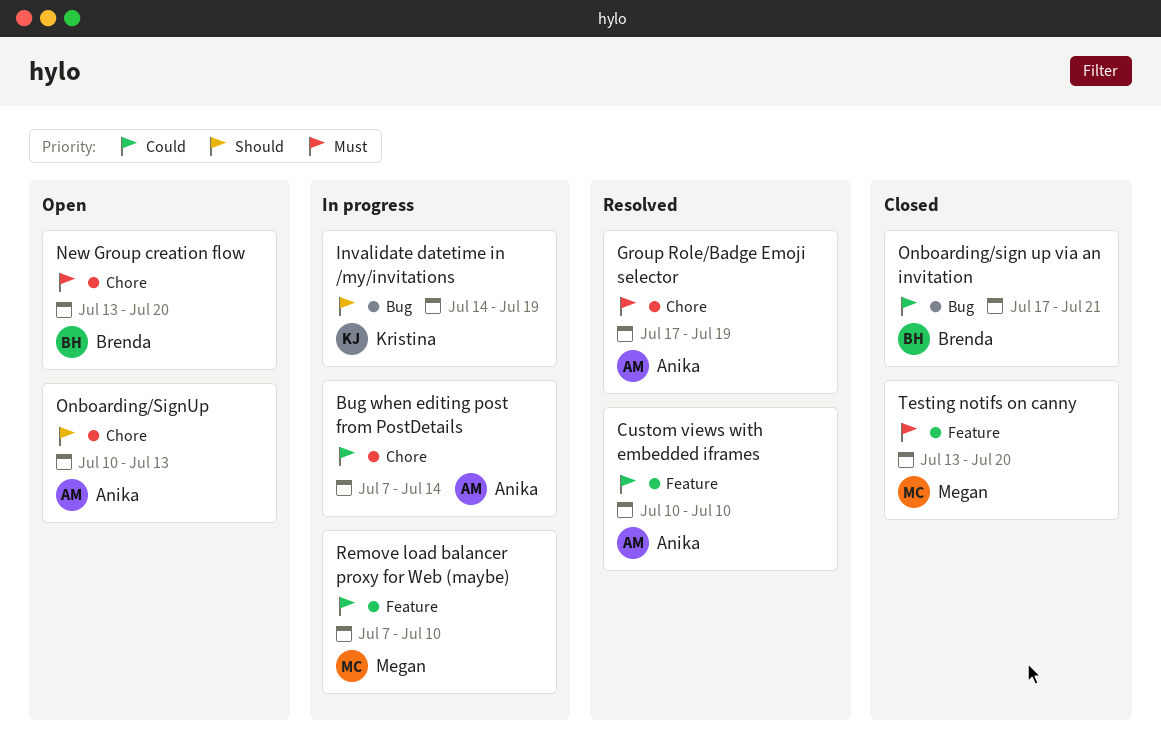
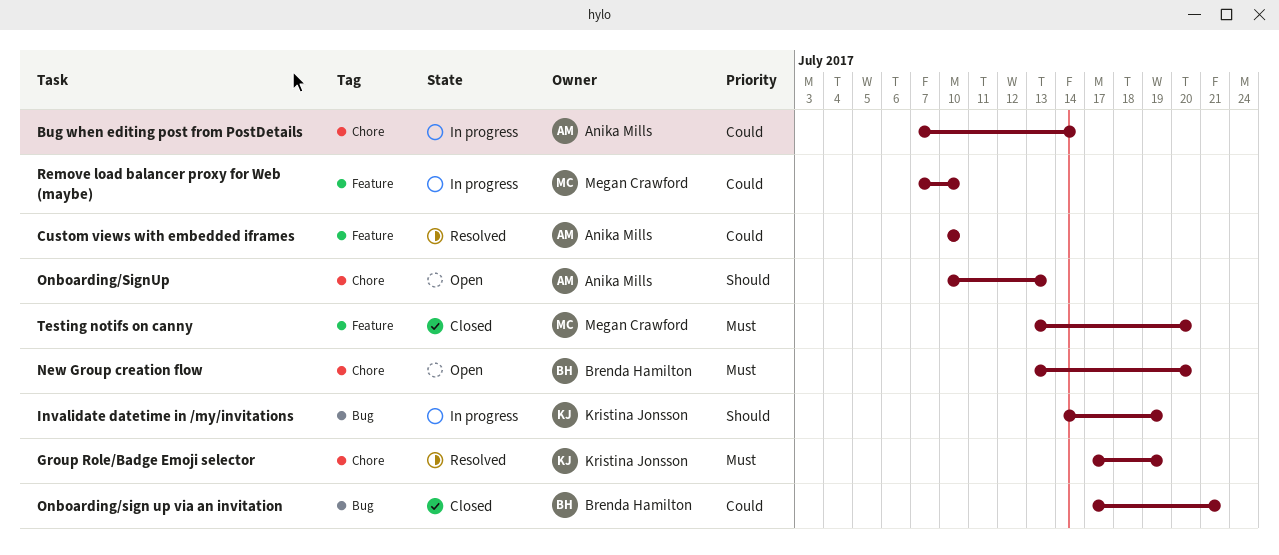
Group Role/Badge Emoji selector, owner: Anika Mills -> Kristina Jonsson

